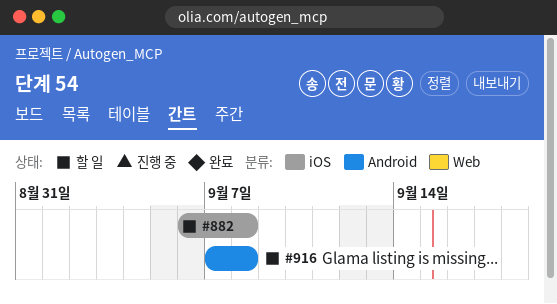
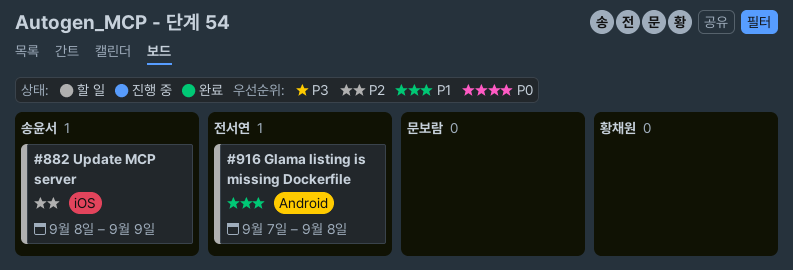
#882, start: Sep 6 -> Sep 8
#882, due: Sep 8 -> Sep 9

